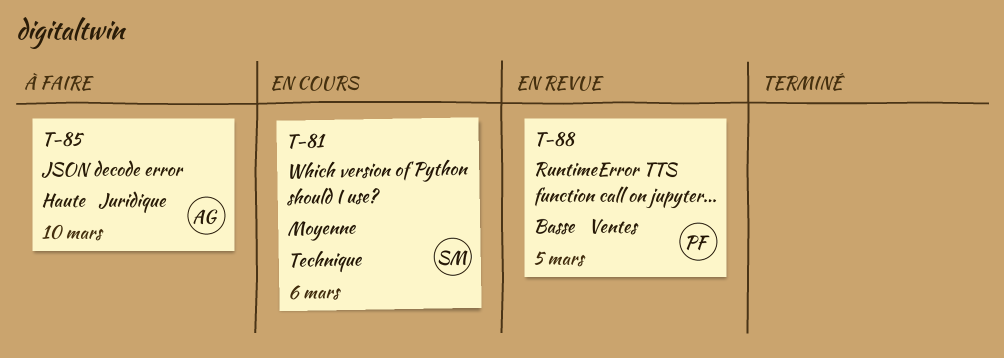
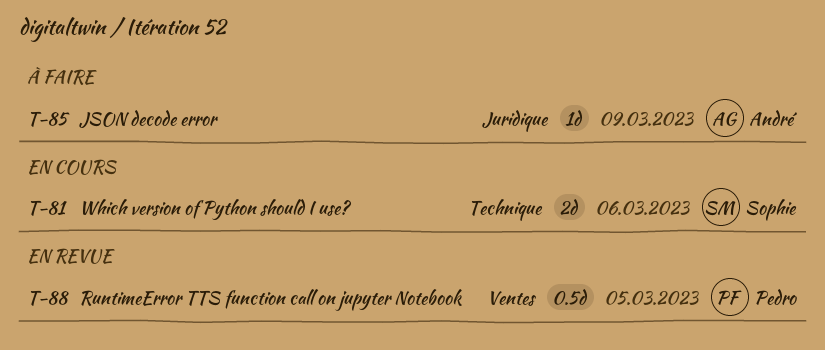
T-85, due: Mar 10 -> Mar 9

